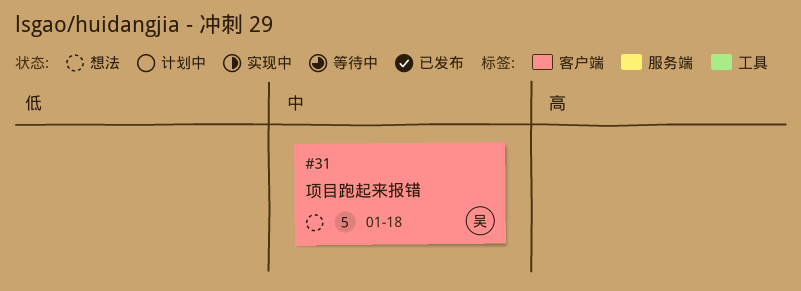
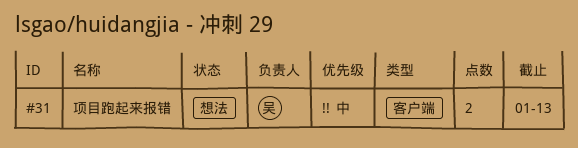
#31, estimate: 5 -> 2
#31, due: Jan 18 -> Jan 13

